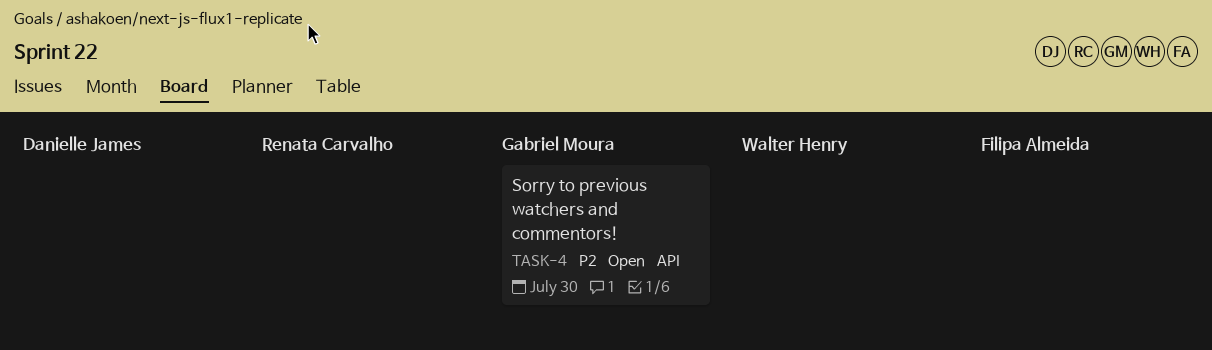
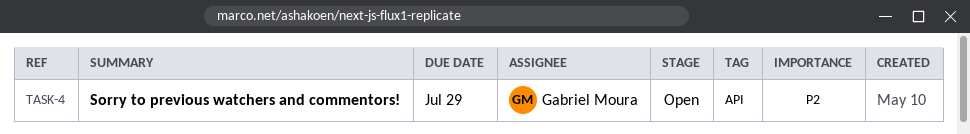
TASK-4, due: Jul 30 -> Jul 29

